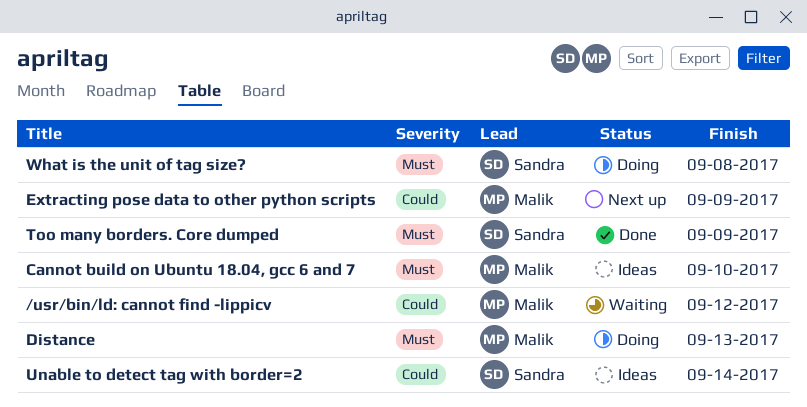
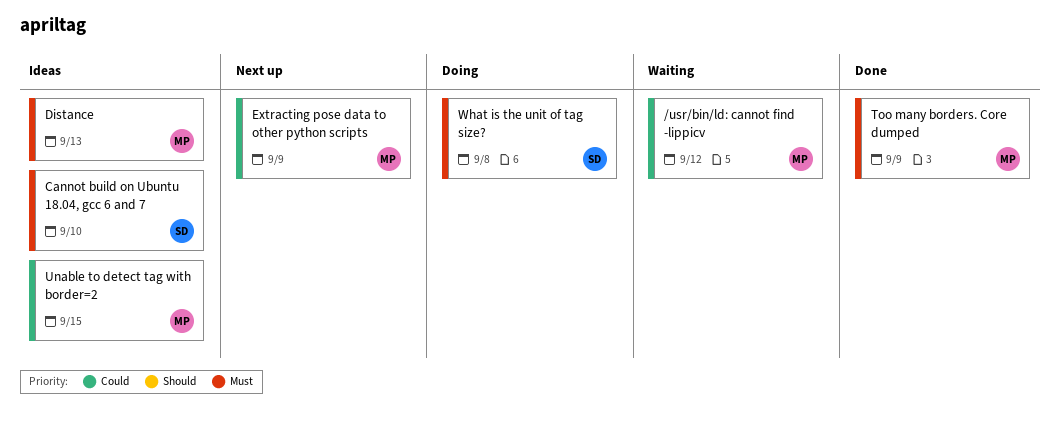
Cannot build on Ubuntu 18.04, gcc 6 and 7, owner: Malik -> Sandra
Distance, status: Doing -> Ideas
Too many borders. Core dumped, owner: Sandra -> Malik
Unable to detect tag with border=2, owner: Sandra -> Malik
Unable to detect tag with border=2, due: Sep 14 -> Sep 15

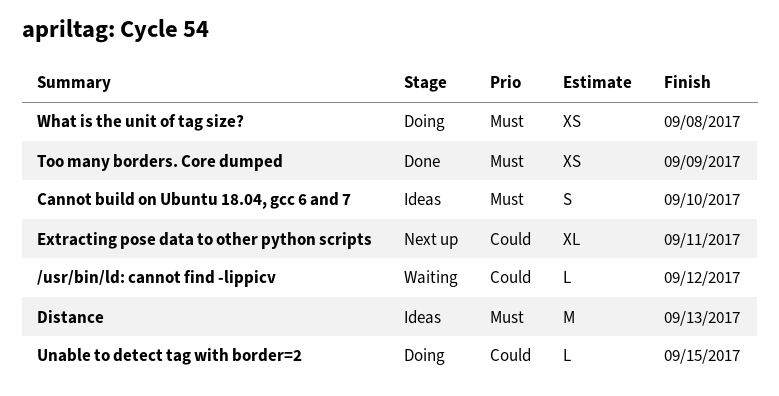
Extracting pose data to other python scripts, due: Sep 9 -> Sep 11
Unable to detect tag with border=2, status: Ideas -> Doing

